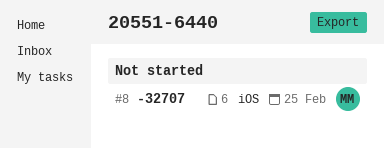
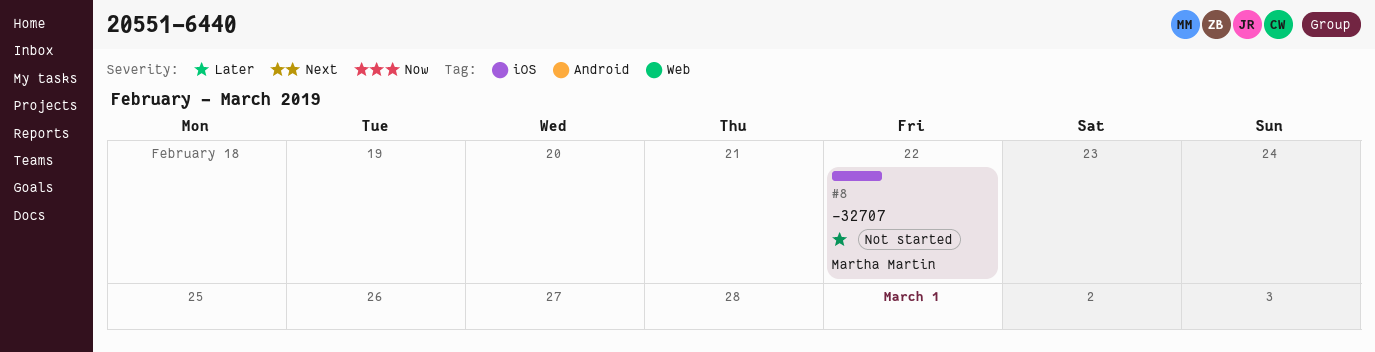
#8, due: Feb 25 -> Feb 22

